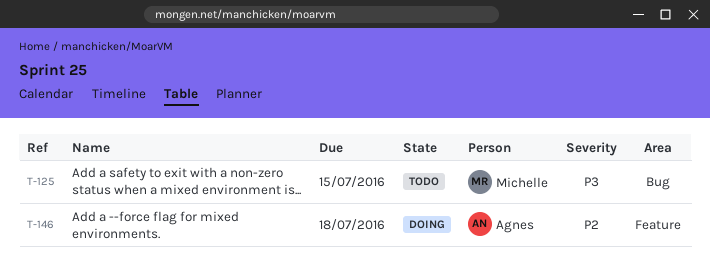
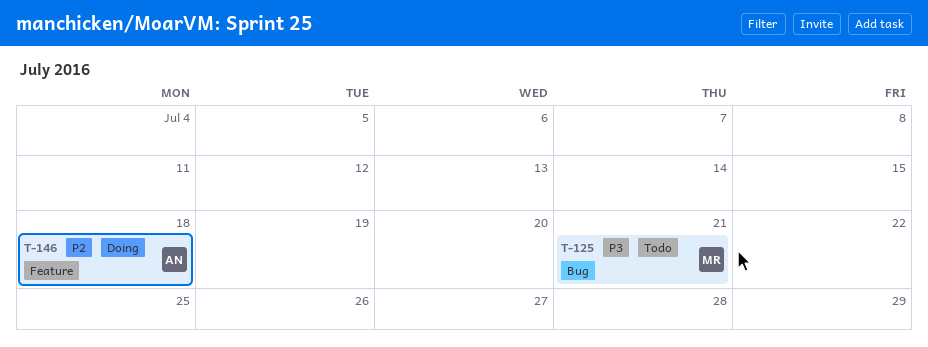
T-125, due: Jul 15 -> Jul 21

